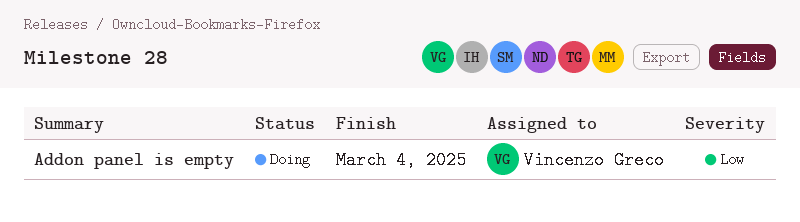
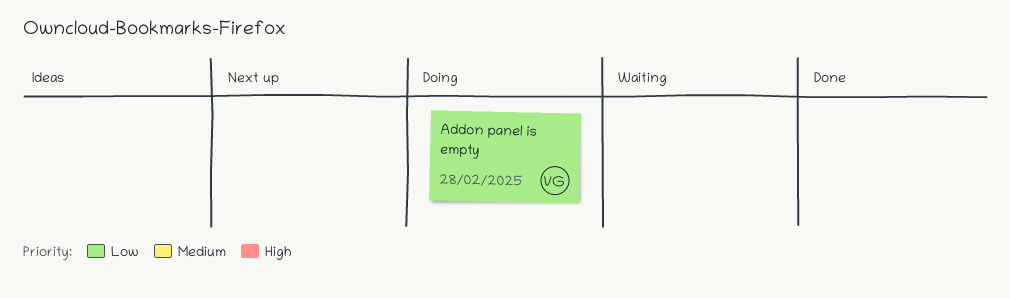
Addon panel is empty, due: Mar 4 -> Feb 28

